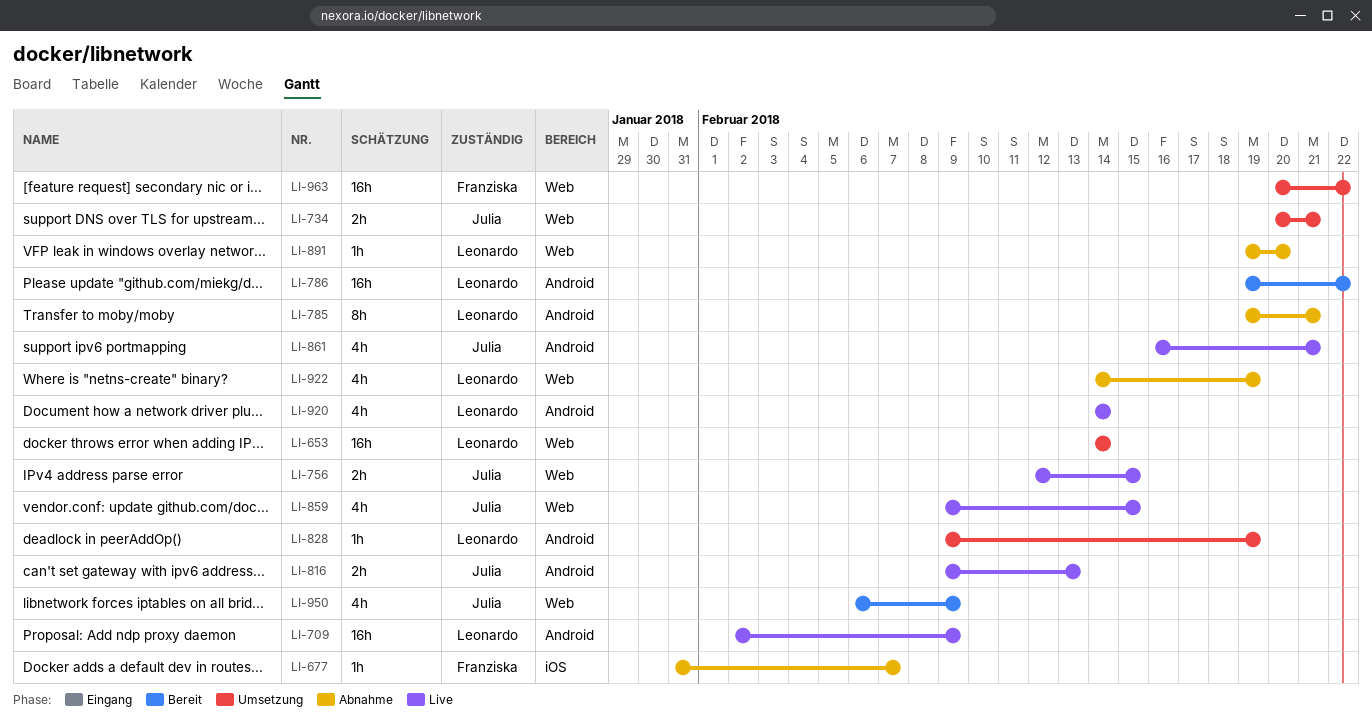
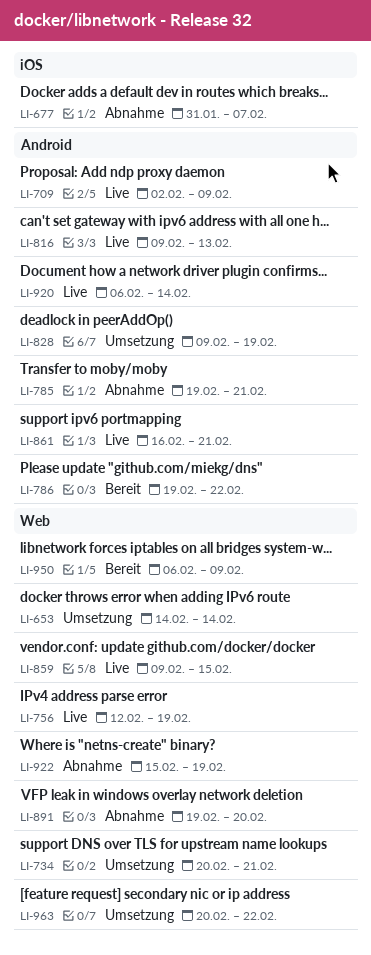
LI-756, due: Feb 15 -> Feb 19
LI-920, start: Feb 14 -> Feb 6
LI-922, start: Feb 14 -> Feb 15

